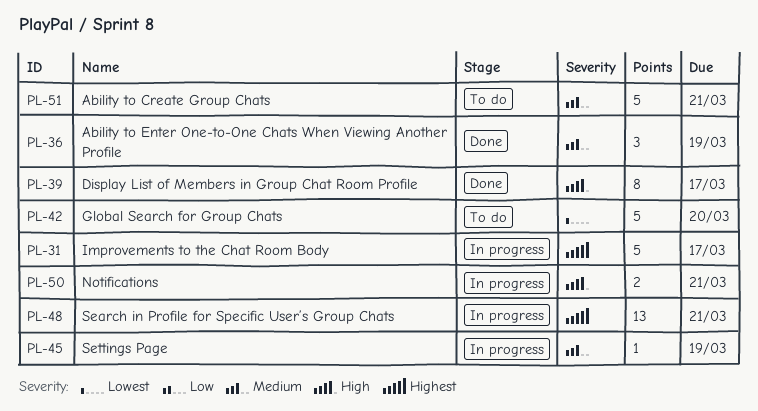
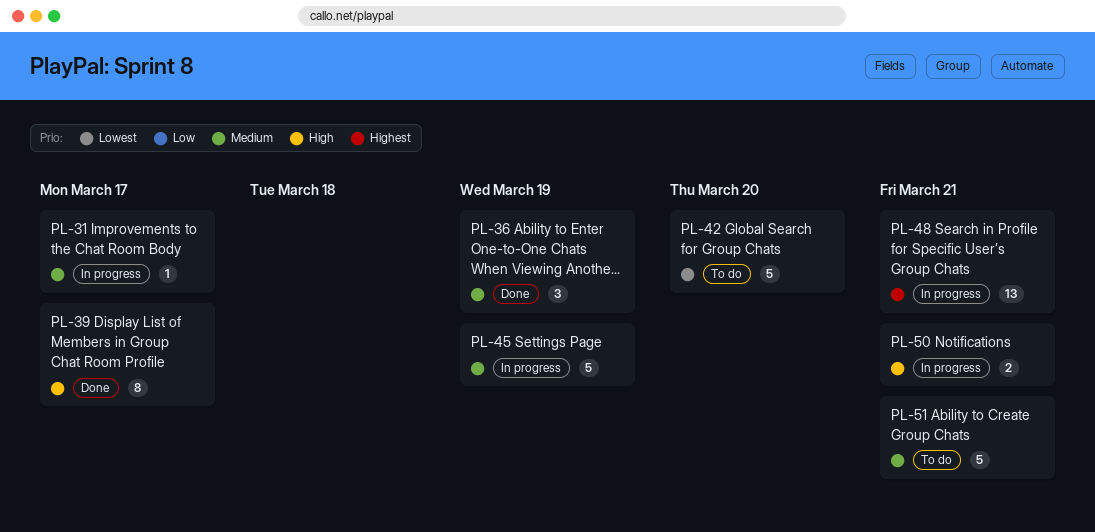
PL-31, priority: Highest -> Medium
PL-31, estimate: 5 -> 1
PL-45, estimate: 1 -> 5

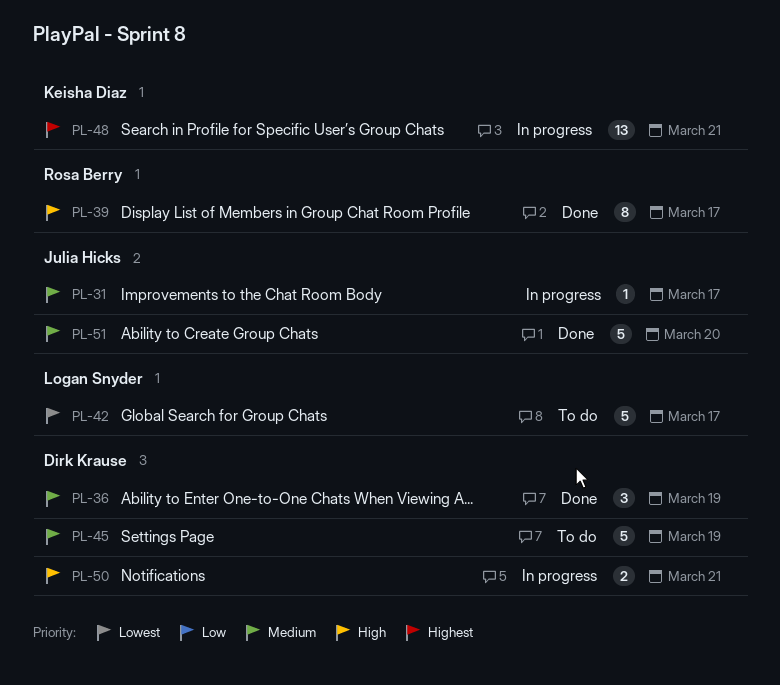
PL-42, due: Mar 20 -> Mar 17
PL-45, status: In progress -> To do
PL-51, status: To do -> Done
PL-51, due: Mar 21 -> Mar 20

